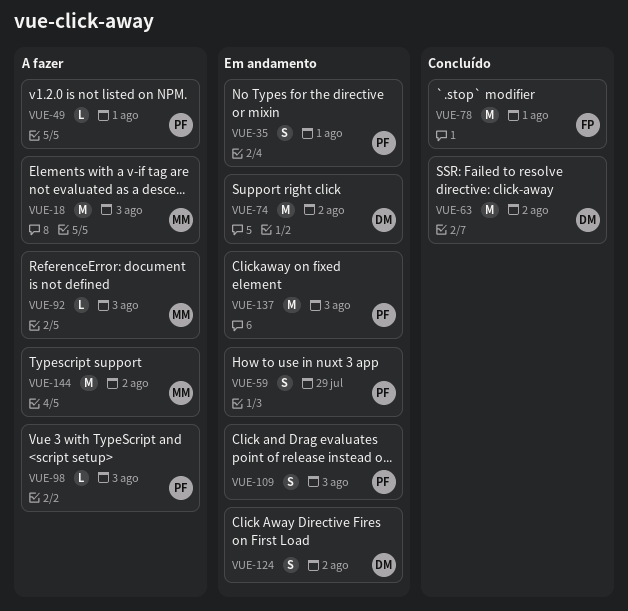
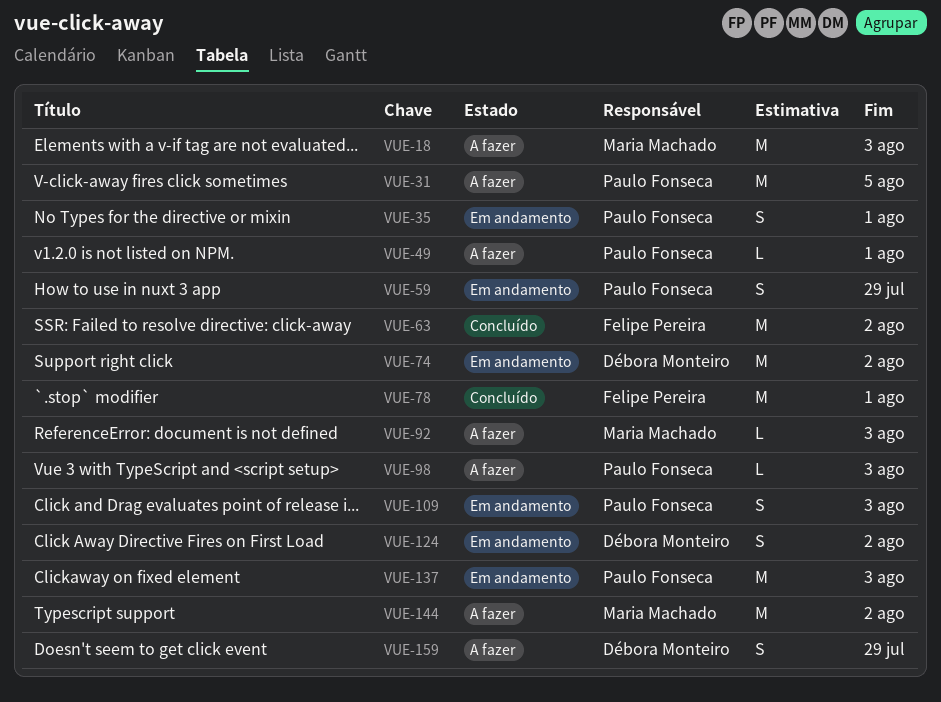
VUE-31: none -> present
VUE-63, owner: Débora Monteiro -> Felipe Pereira
VUE-159: none -> present

